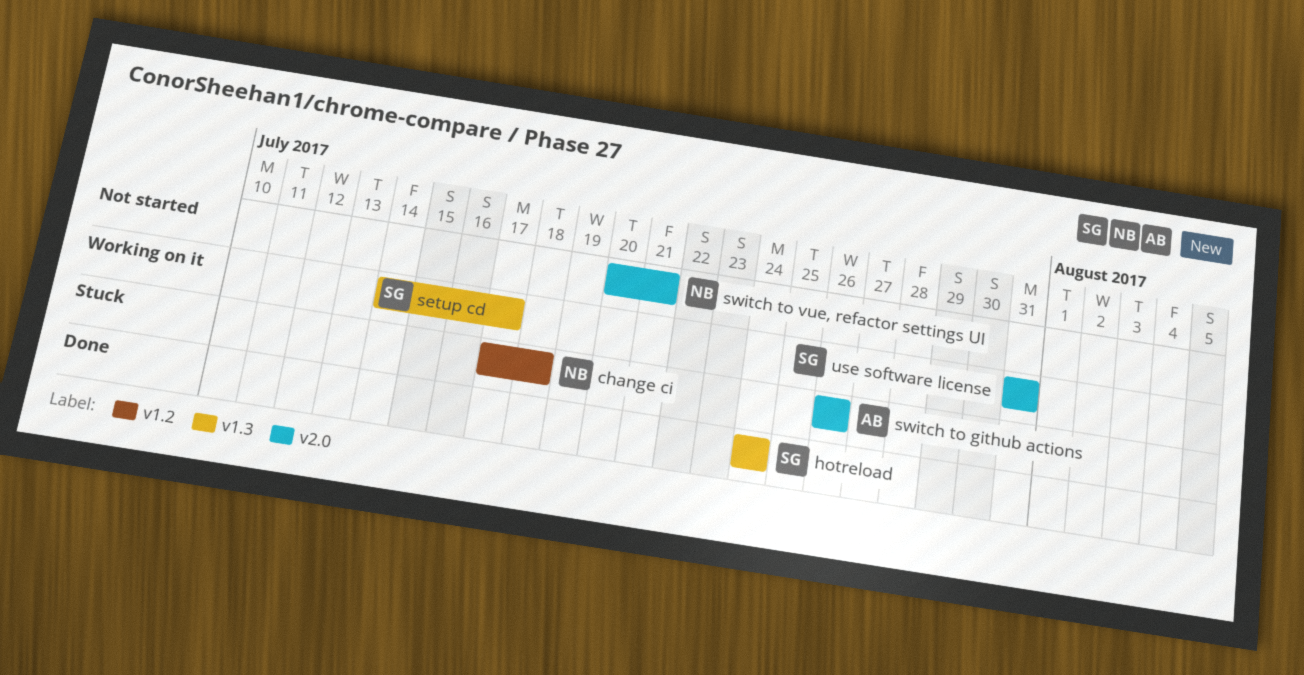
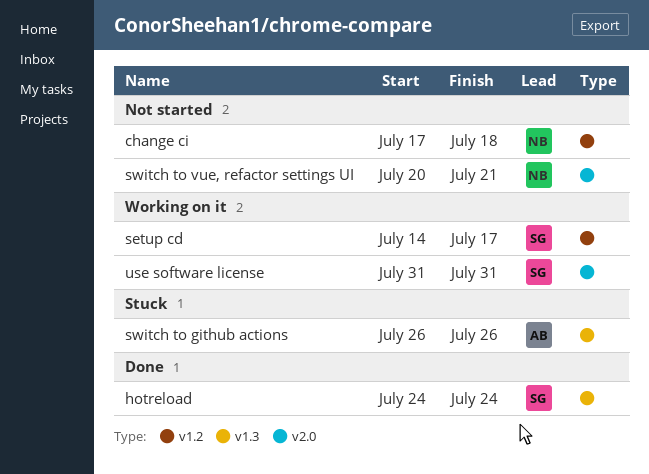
change ci, status: Stuck -> Not started
setup cd, label: v1.3 -> v1.2
switch to github actions, label: v2.0 -> v1.3

